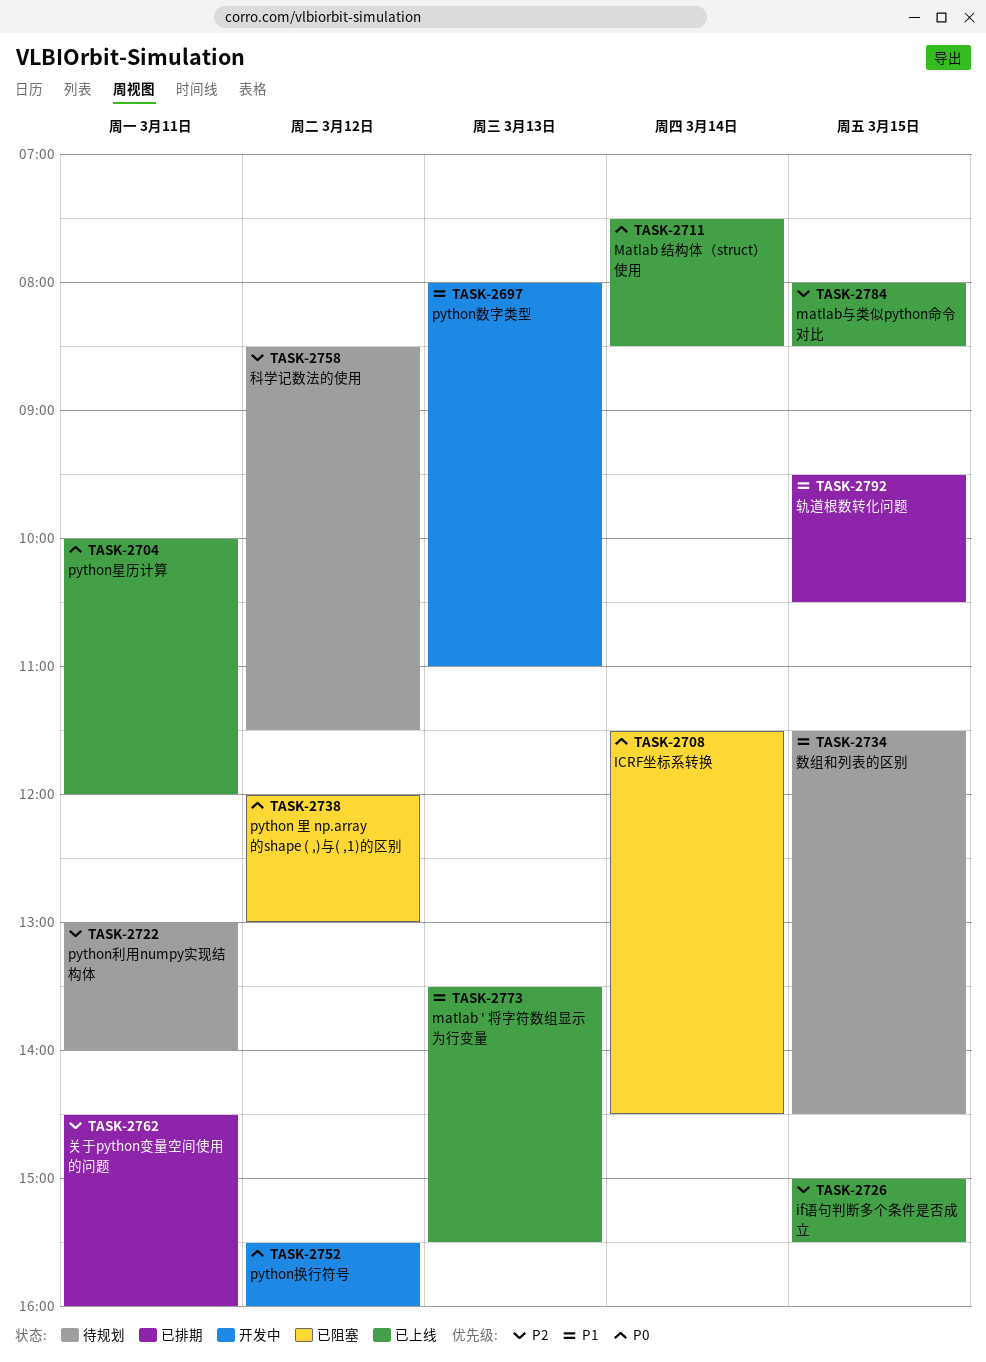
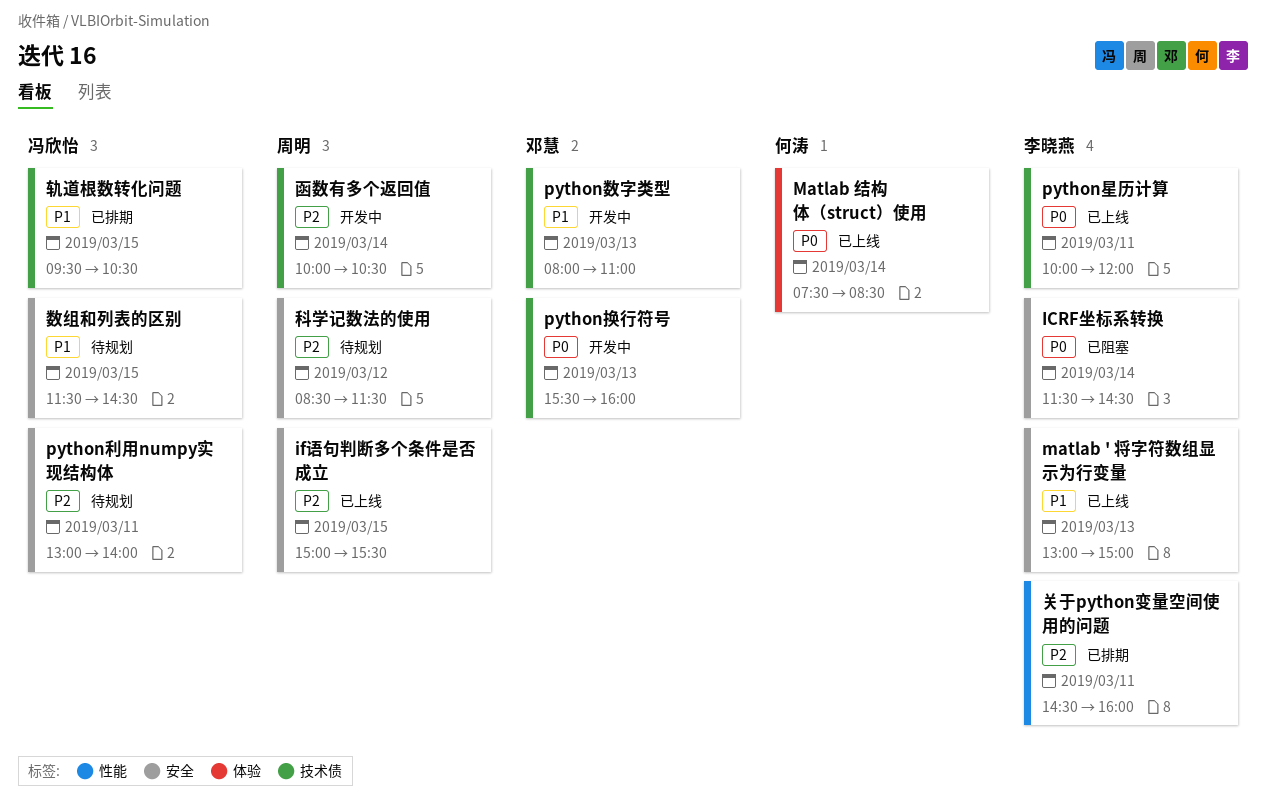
matlab ' 将字符数组显示为行变量, begins: 13:30 -> 13:00
matlab ' 将字符数组显示为行变量, ends: 15:30 -> 15:00
matlab与类似python命令对比: present -> none
python 里 np.array 的shape ( ,)与( ,1)的区别: present -> none
python换行符号, day: Mar 12 -> Mar 13
函数有多个返回值: none -> present

